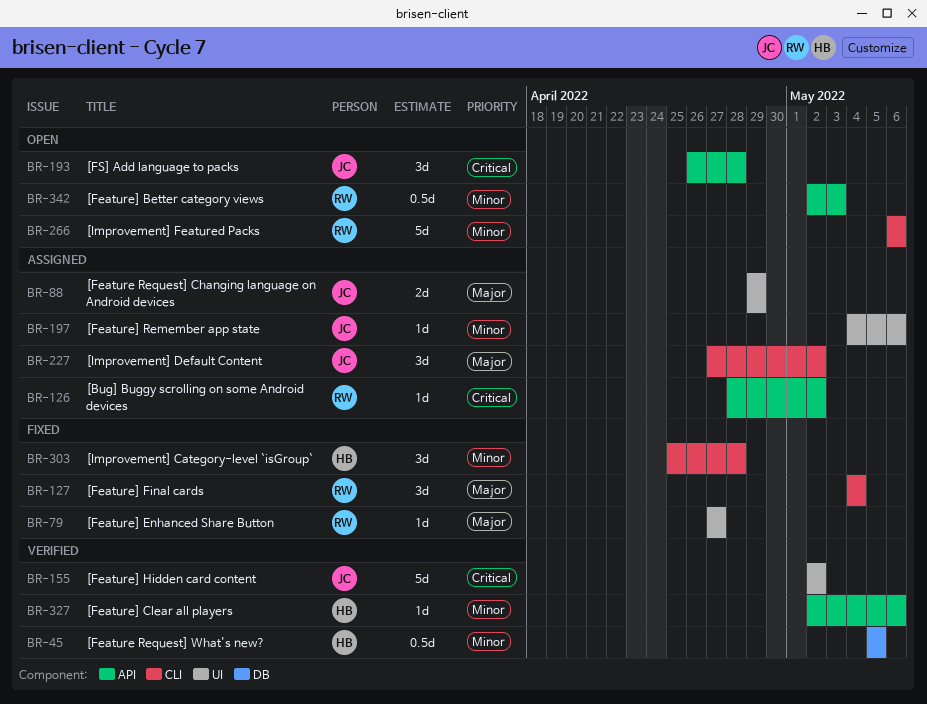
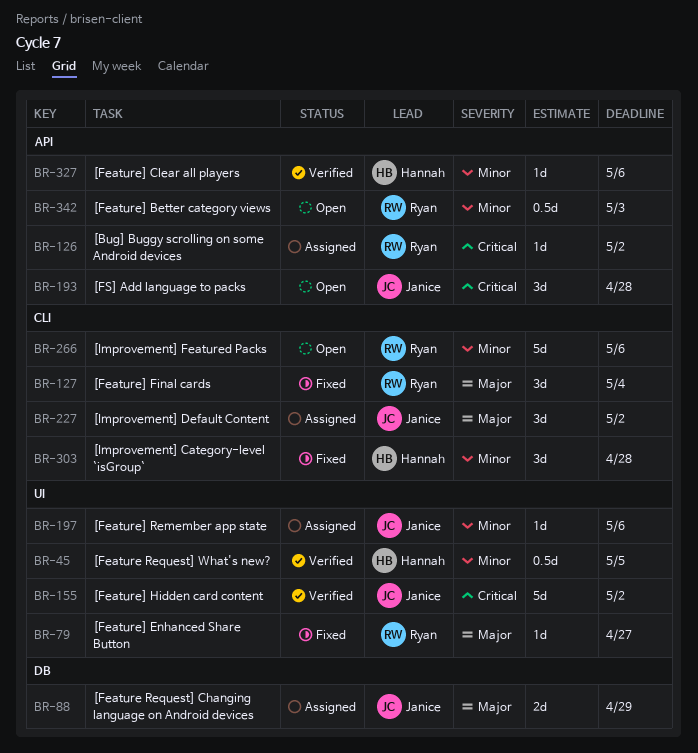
BR-45, label: DB -> UI
BR-88, label: UI -> DB

